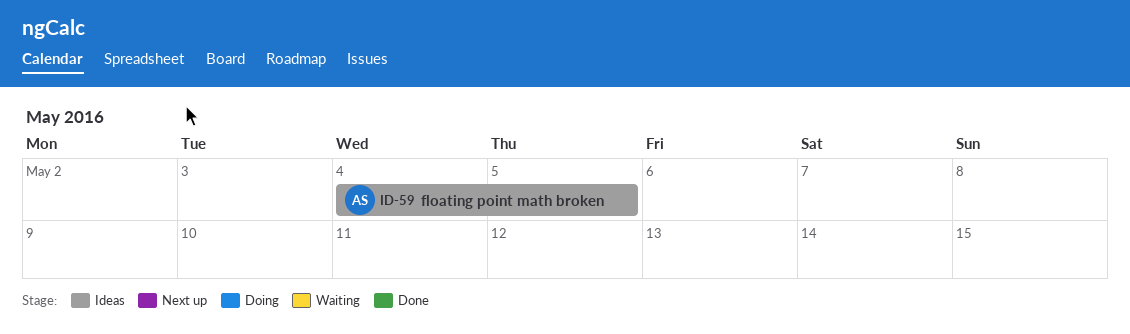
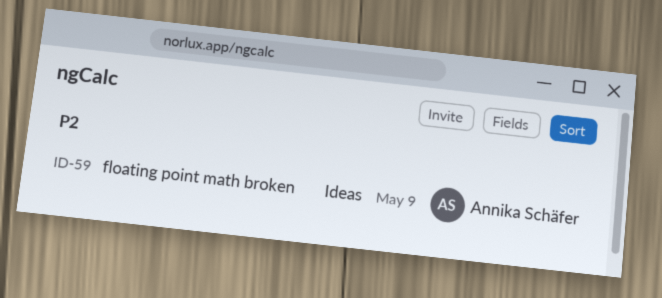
ID-59, due: May 5 -> May 9

